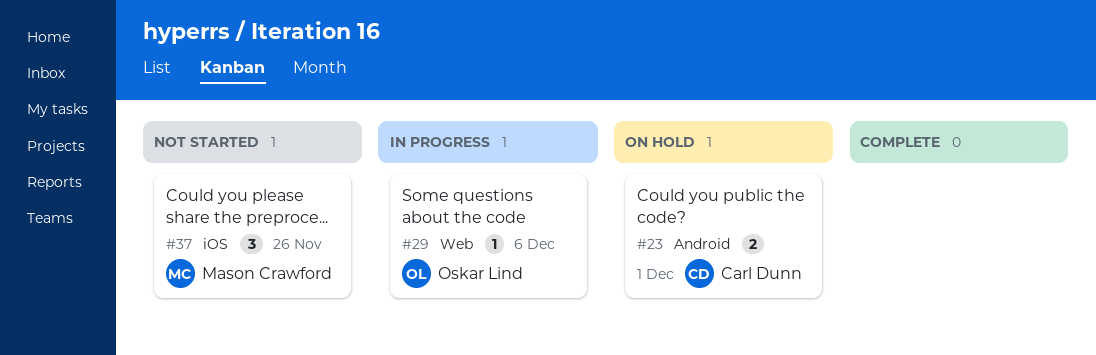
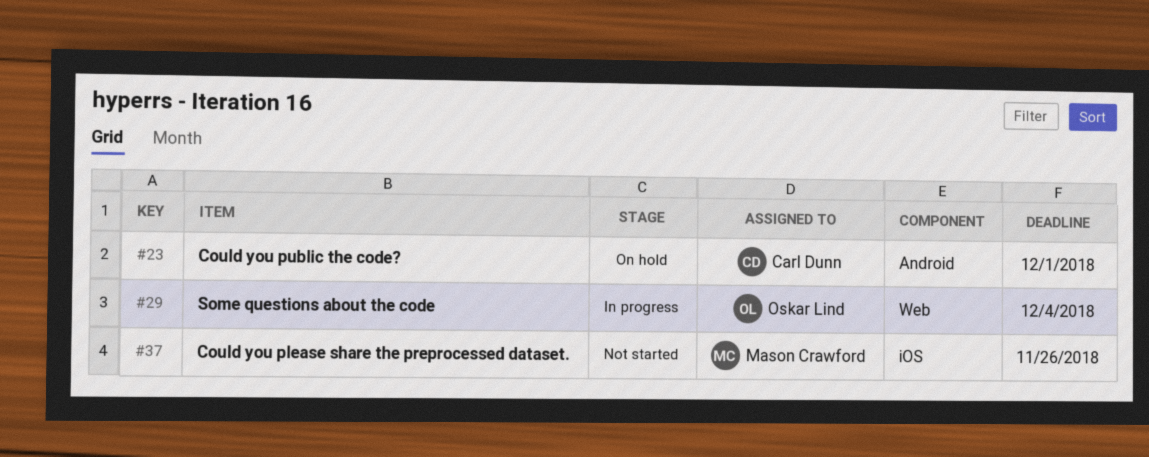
#29, due: Dec 6 -> Dec 4

